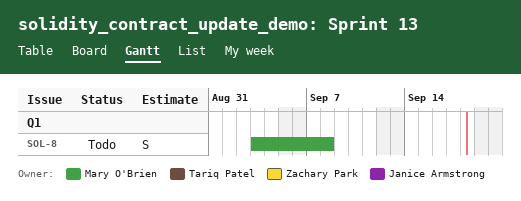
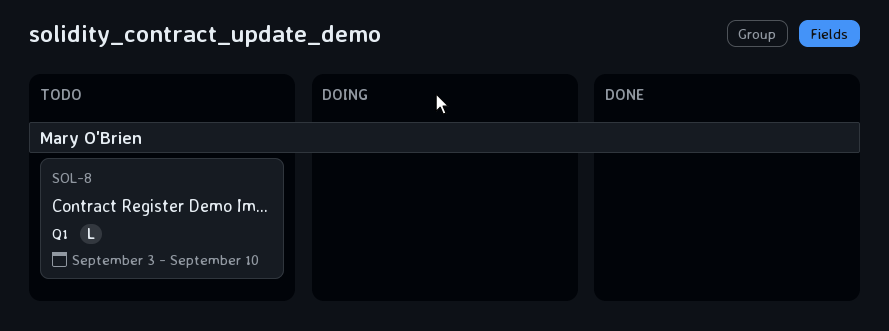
SOL-8, estimate: S -> L
SOL-8, due: Sep 8 -> Sep 10

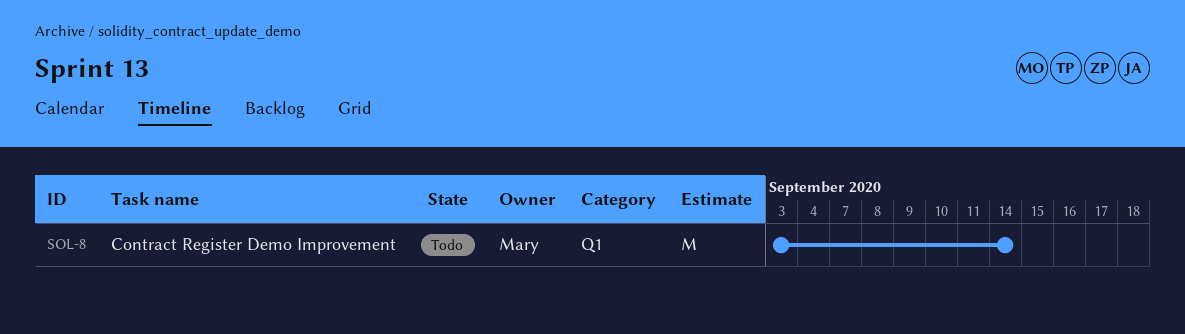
SOL-8, estimate: L -> M
SOL-8, due: Sep 10 -> Sep 14

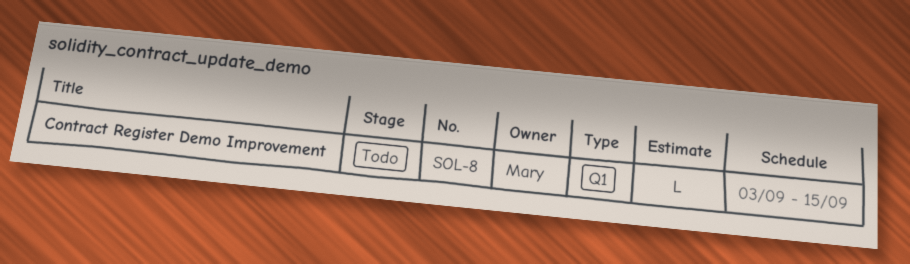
SOL-8, estimate: M -> L
SOL-8, due: Sep 14 -> Sep 15

